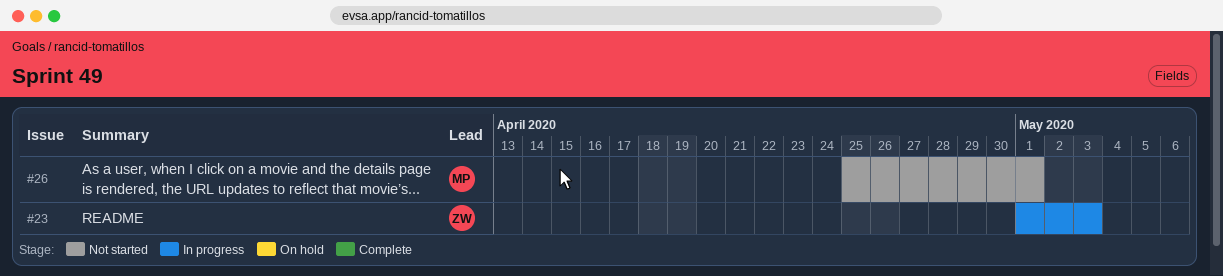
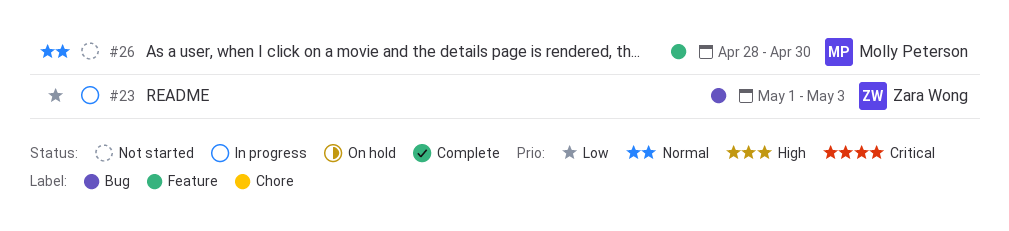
#26, start: Apr 25 -> Apr 28
#26, due: May 1 -> Apr 30

